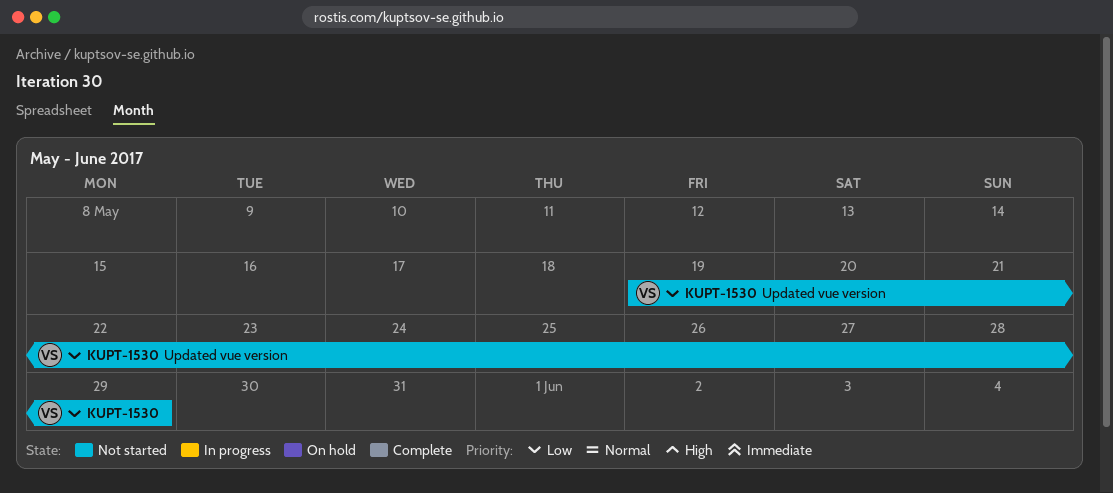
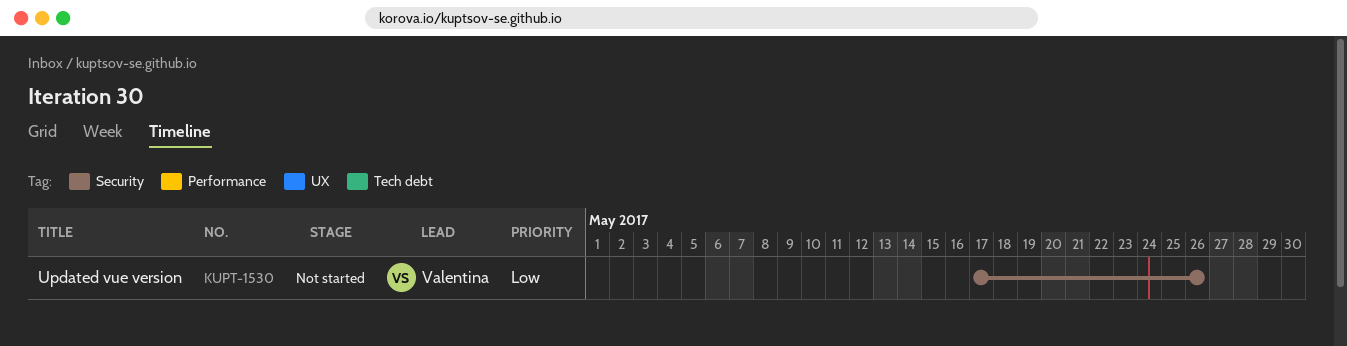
KUPT-1530, start: May 19 -> May 17
KUPT-1530, due: May 29 -> May 26

